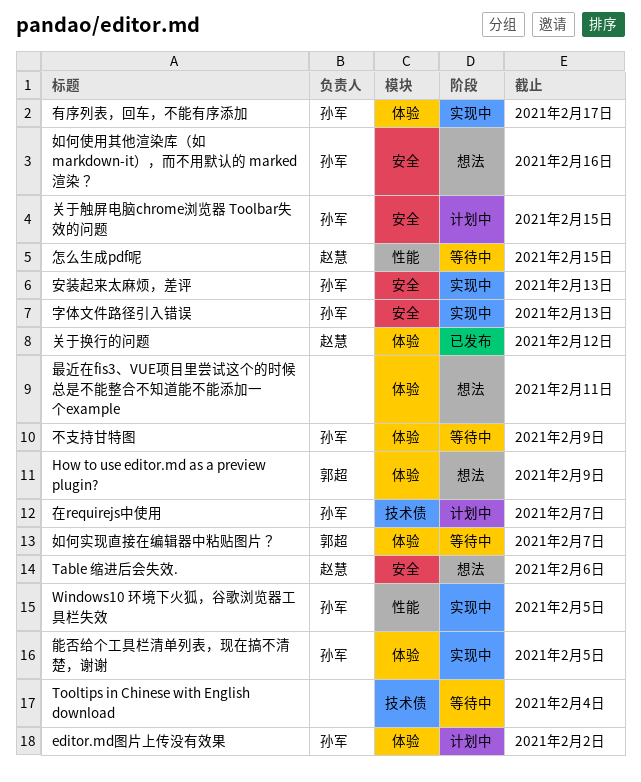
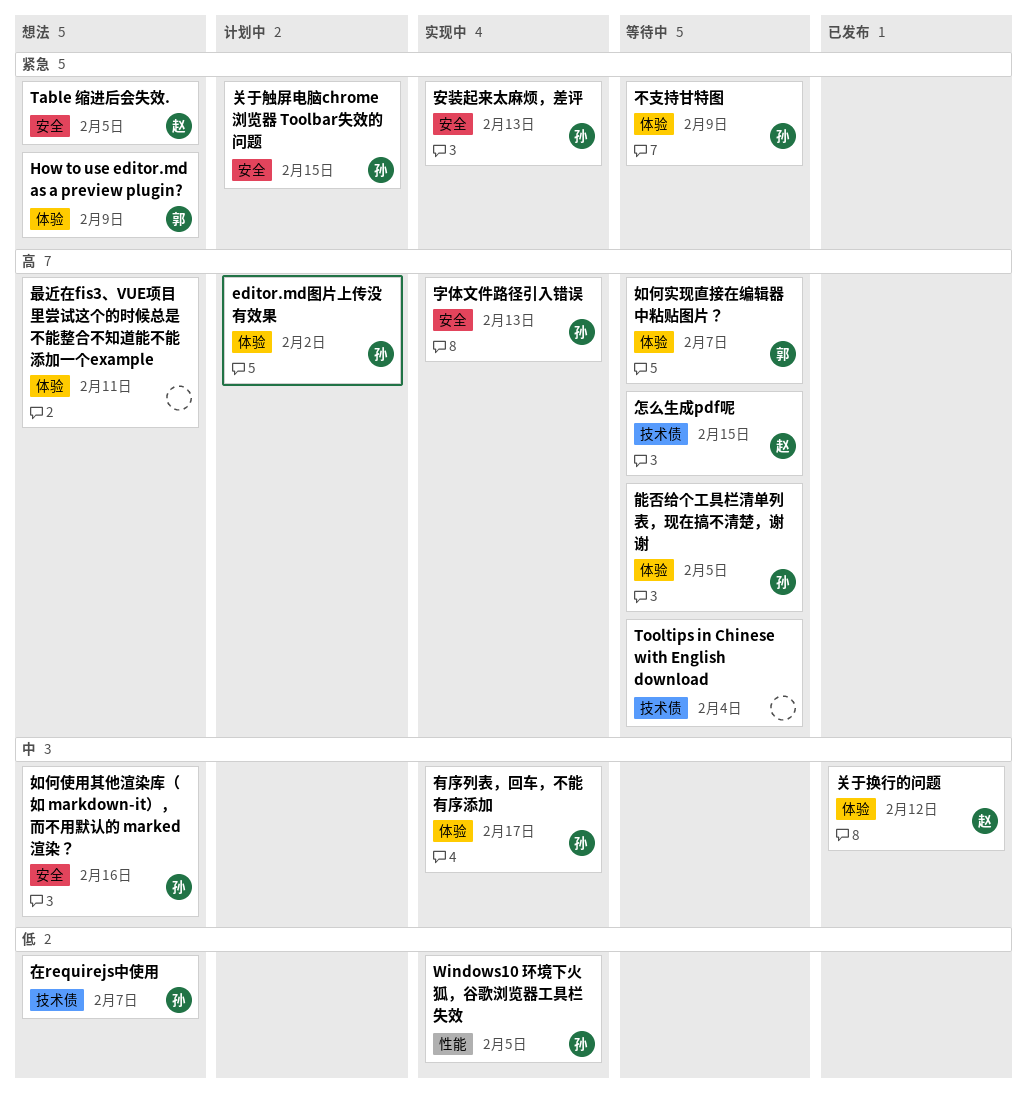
Table 缩进后会失效., due: Feb 6 -> Feb 5
在requirejs中使用, status: 计划中 -> 想法
怎么生成pdf呢, label: 性能 -> 技术债
能否给个工具栏清单列表，现在搞不清楚，谢谢, status: 实现中 -> 等待中

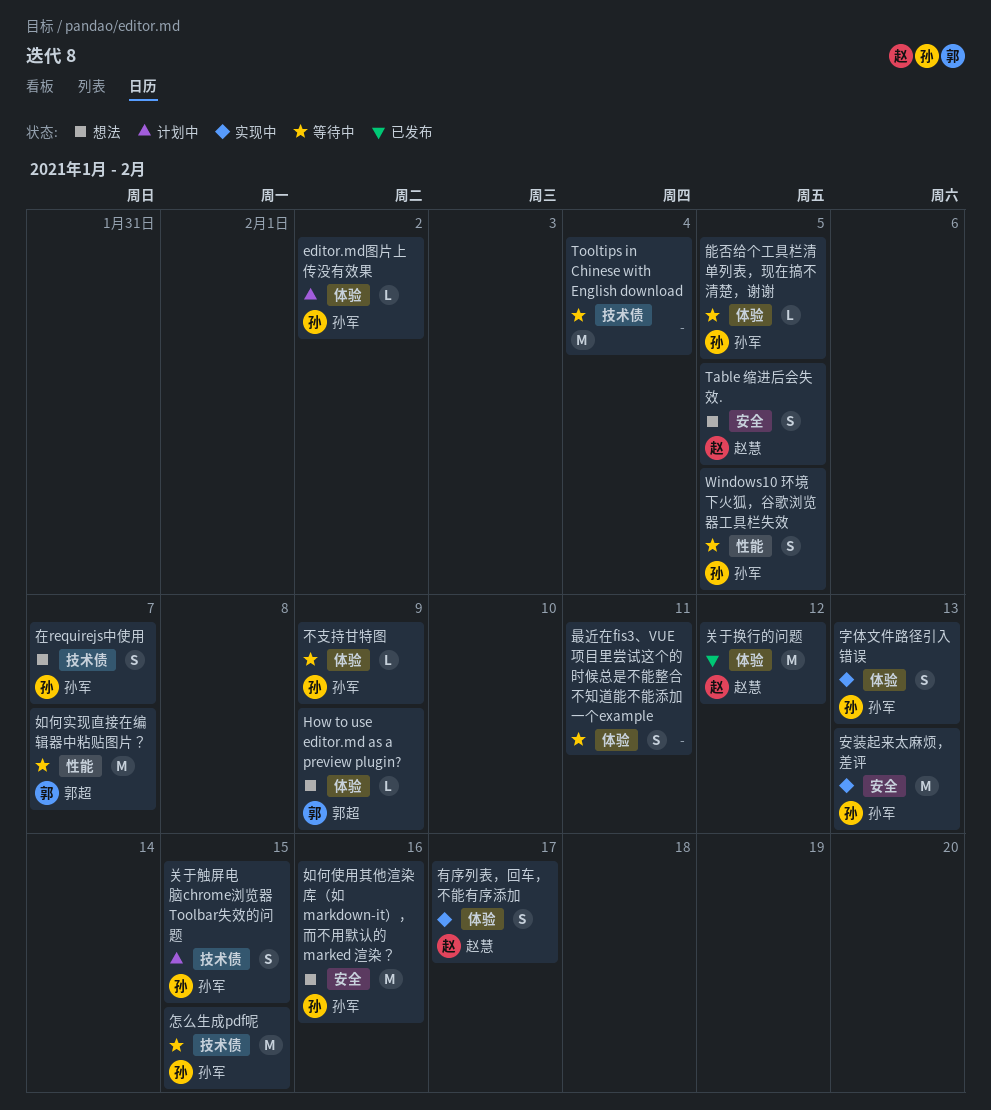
Windows10 环境下火狐，谷歌浏览器工具栏失效, status: 实现中 -> 等待中
关于触屏电脑chrome浏览器 Toolbar失效的问题, label: 安全 -> 技术债
如何实现直接在编辑器中粘贴图片？, label: 体验 -> 性能
字体文件路径引入错误, label: 安全 -> 体验
怎么生成pdf呢, owner: 赵慧 -> 孙军
最近在fis3、VUE项目里尝试这个的时候总是不能整合不知道能不能添加一个example, status: 想法 -> 等待中
有序列表，回车，不能有序添加, owner: 孙军 -> 赵慧

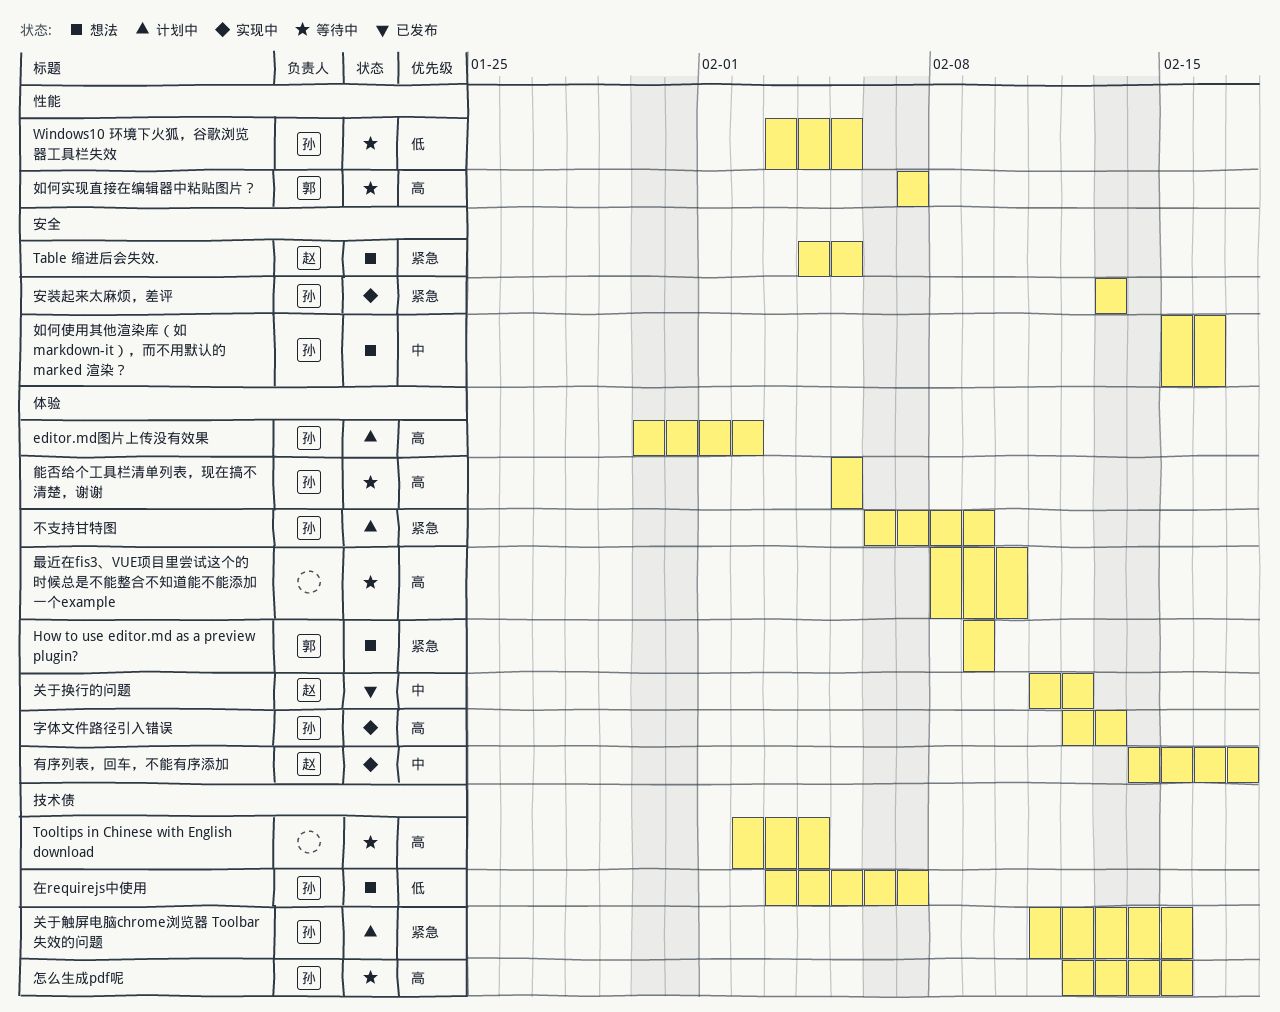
不支持甘特图, status: 等待中 -> 计划中
最近在fis3、VUE项目里尝试这个的时候总是不能整合不知道能不能添加一个example, due: Feb 11 -> Feb 10

